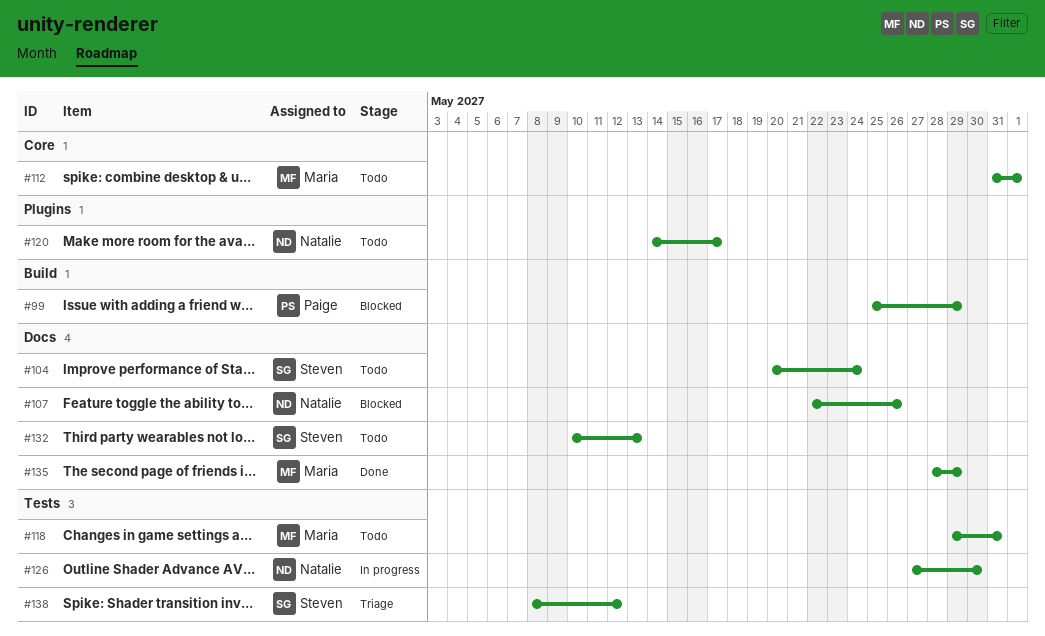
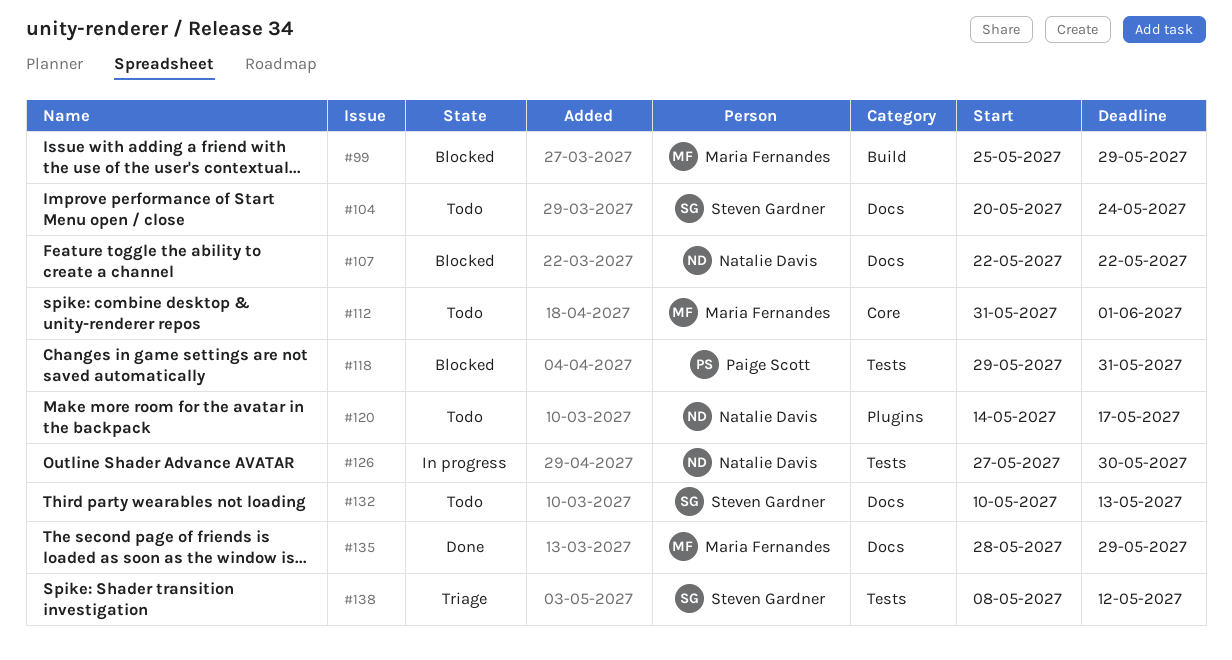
#99, owner: Paige Scott -> Maria Fernandes
#107, due: May 26 -> May 22
#118, status: Todo -> Blocked
#118, owner: Maria Fernandes -> Paige Scott

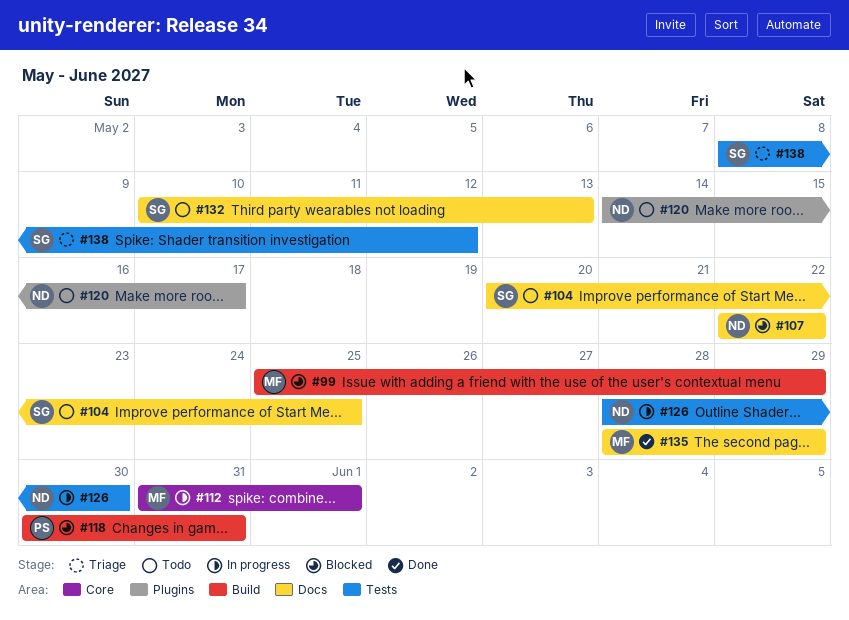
#104, due: May 24 -> May 25
#112, status: Todo -> In progress
#118, label: Tests -> Build
#118, start: May 29 -> May 30
#126, start: May 27 -> May 28

